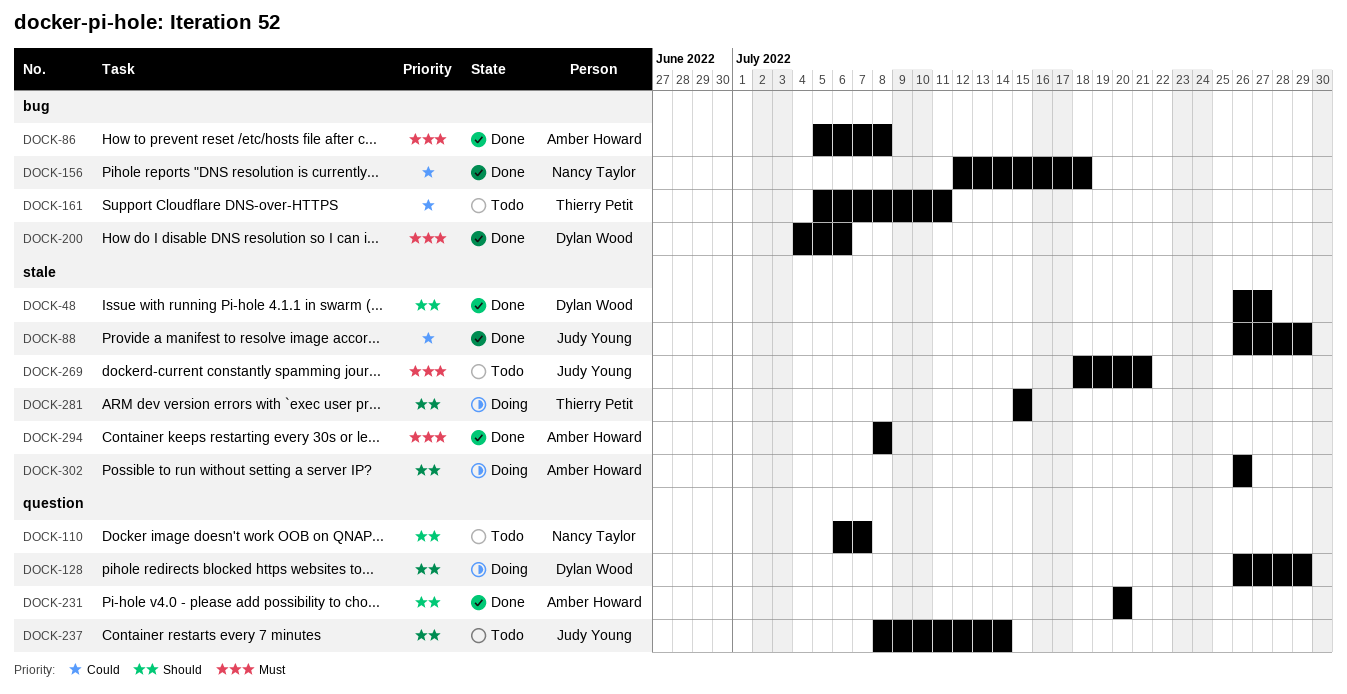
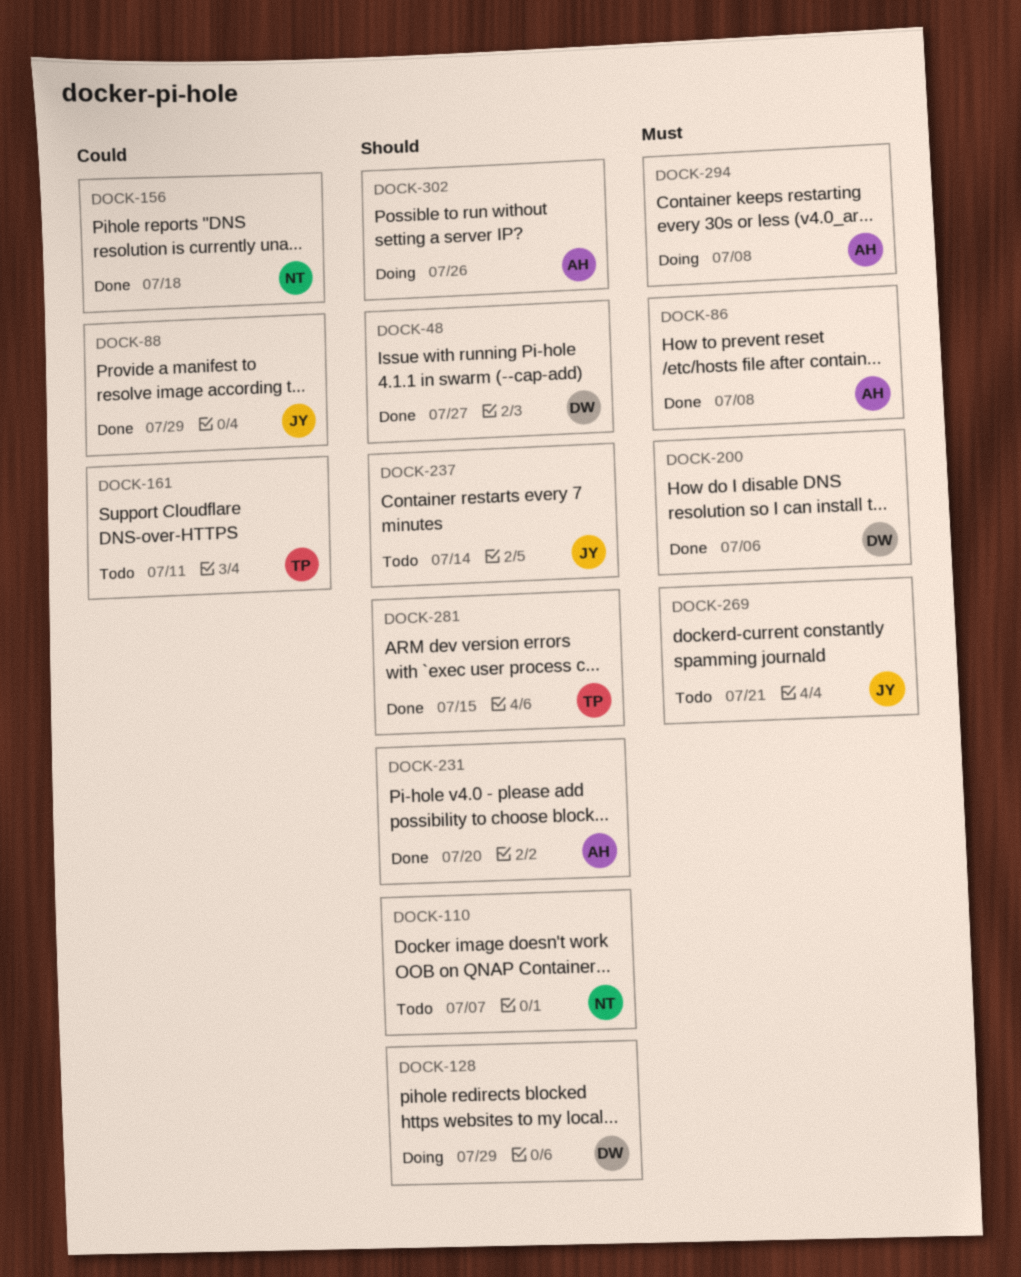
DOCK-281, status: Doing -> Done
DOCK-294, status: Done -> Doing

